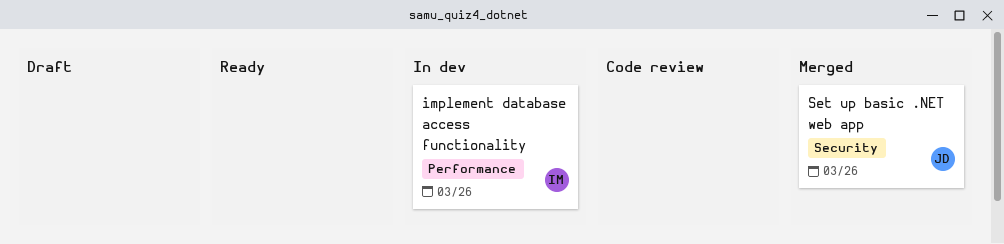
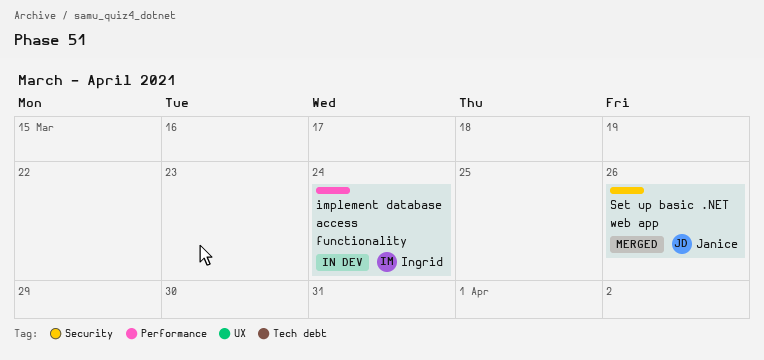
implement database access functionality, due: Mar 26 -> Mar 24

